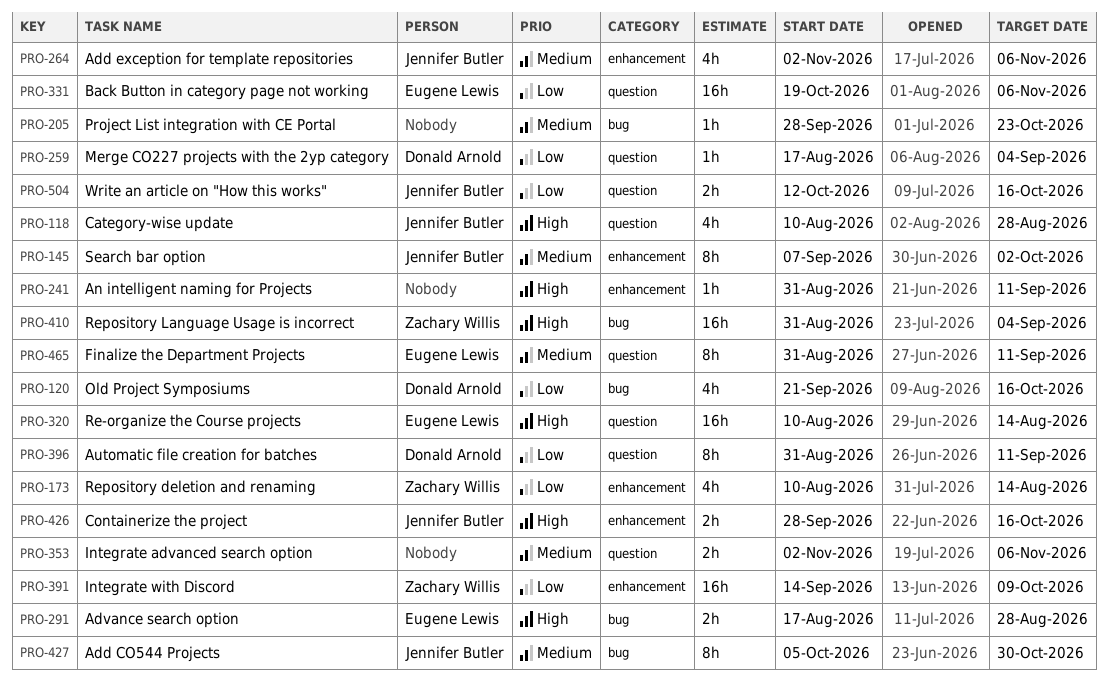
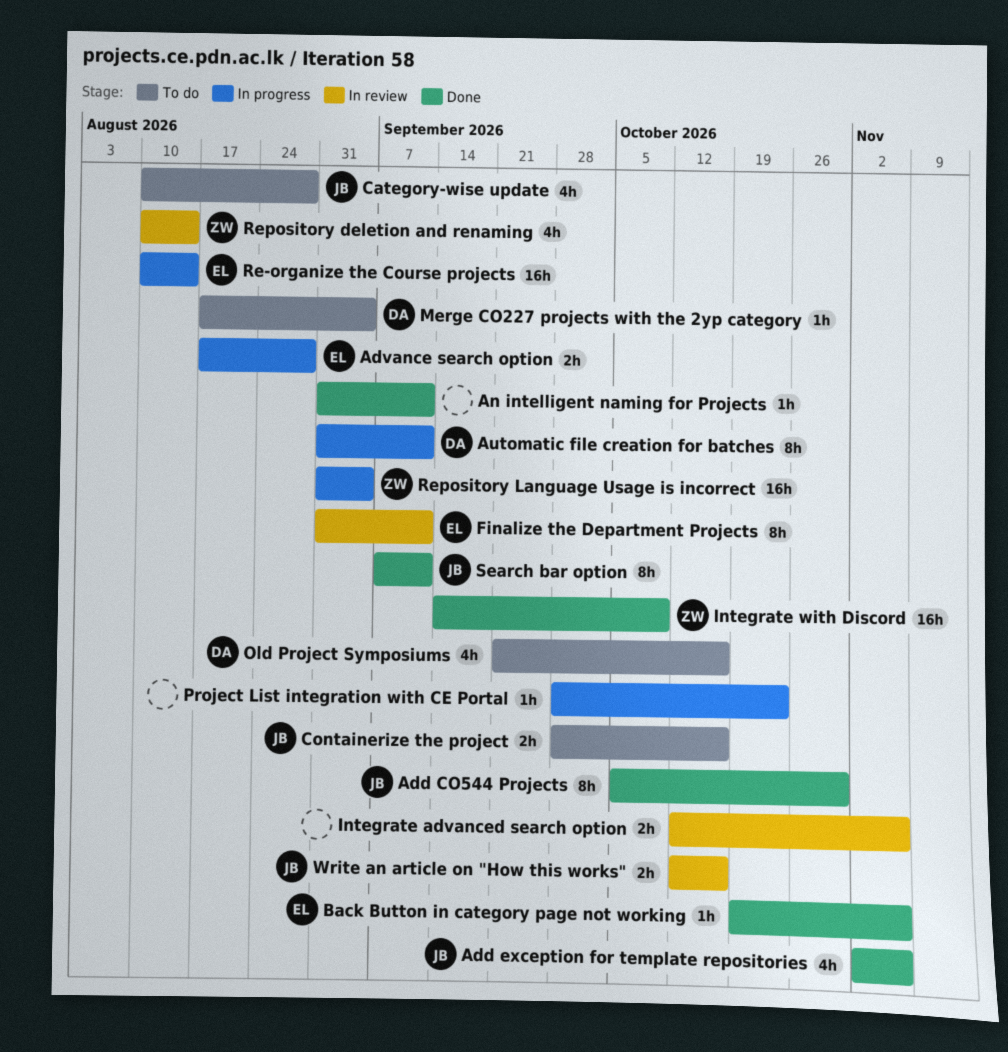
Back Button in category page not working, estimate: 16h -> 1h
Integrate advanced search option, start: Nov 2 -> Oct 12
Search bar option, due: Oct 2 -> Sep 11

